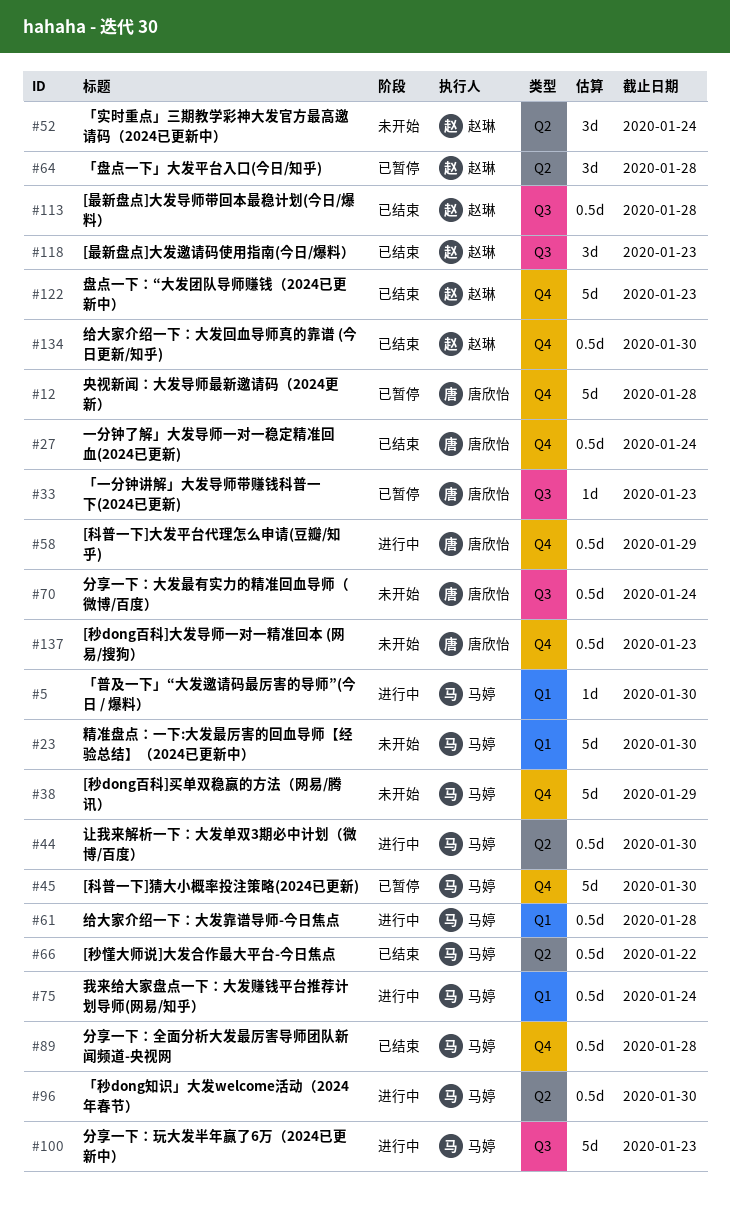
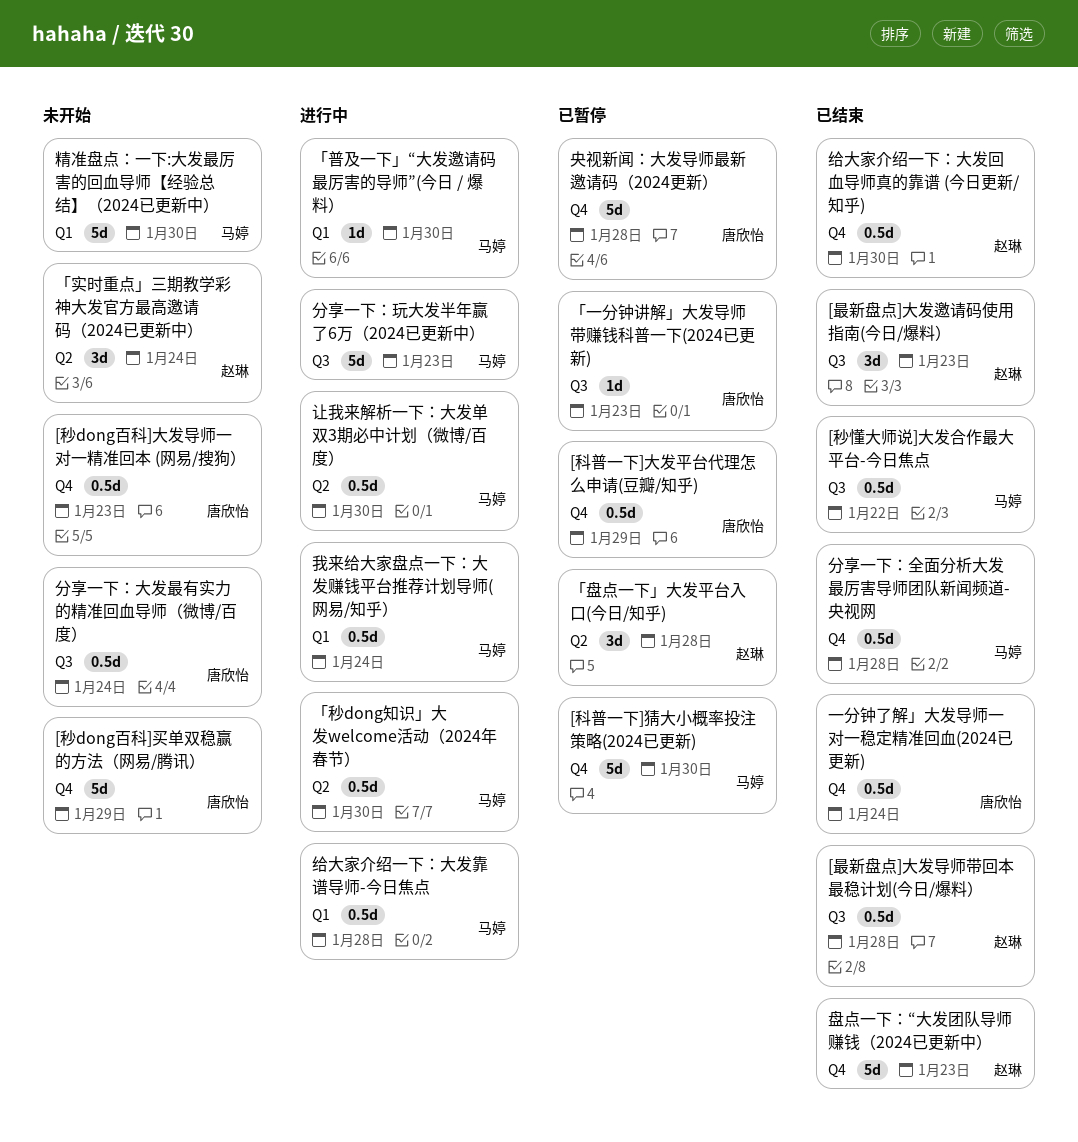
[科普一下]大发平台代理怎么申请(豆瓣/知乎), status: 进行中 -> 已暂停
[秒dong百科]买单双稳赢的方法（网易/腾讯）, owner: 马婷 -> 唐欣怡
[秒懂大师说]大发合作最大平台-今日焦点, label: Q2 -> Q3

